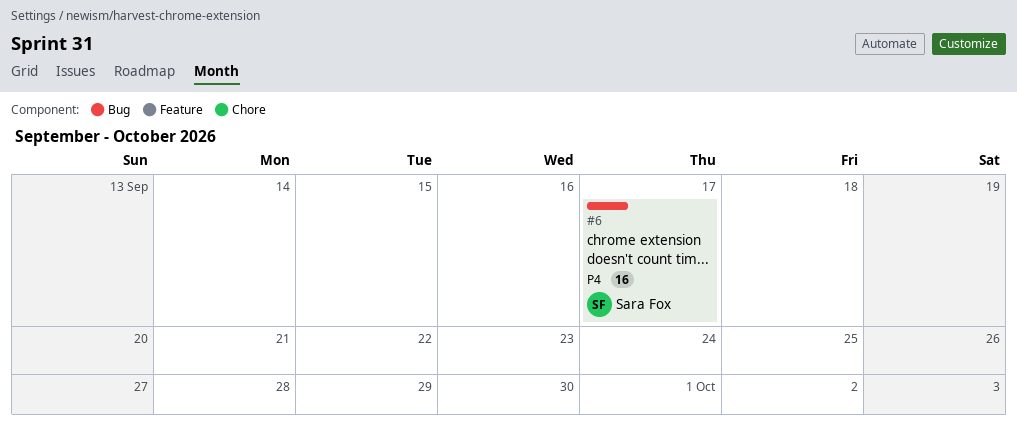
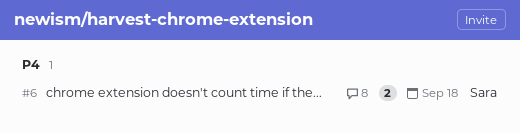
#6, estimate: 16 -> 2
#6, due: Sep 17 -> Sep 18

